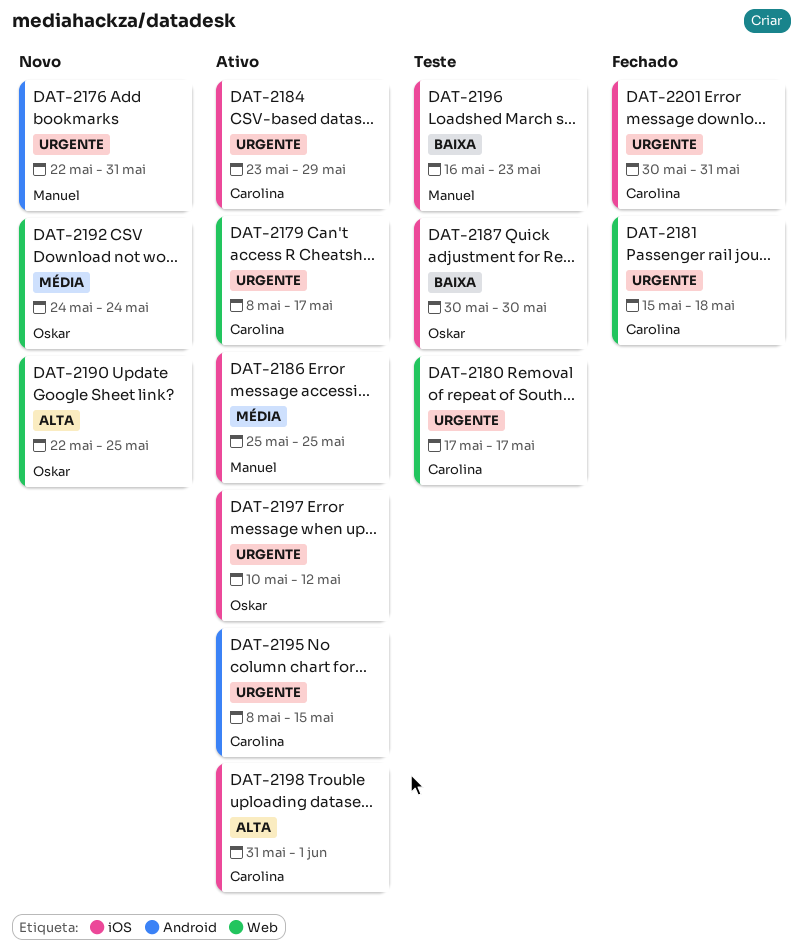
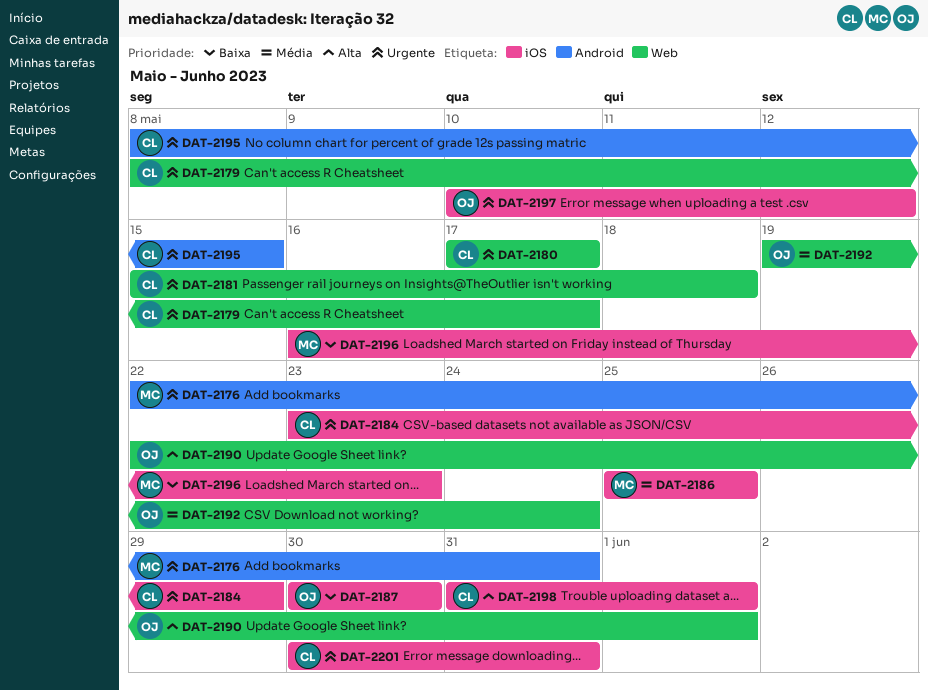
DAT-2190, due: May 25 -> Jun 1
DAT-2192, start: May 24 -> May 19

